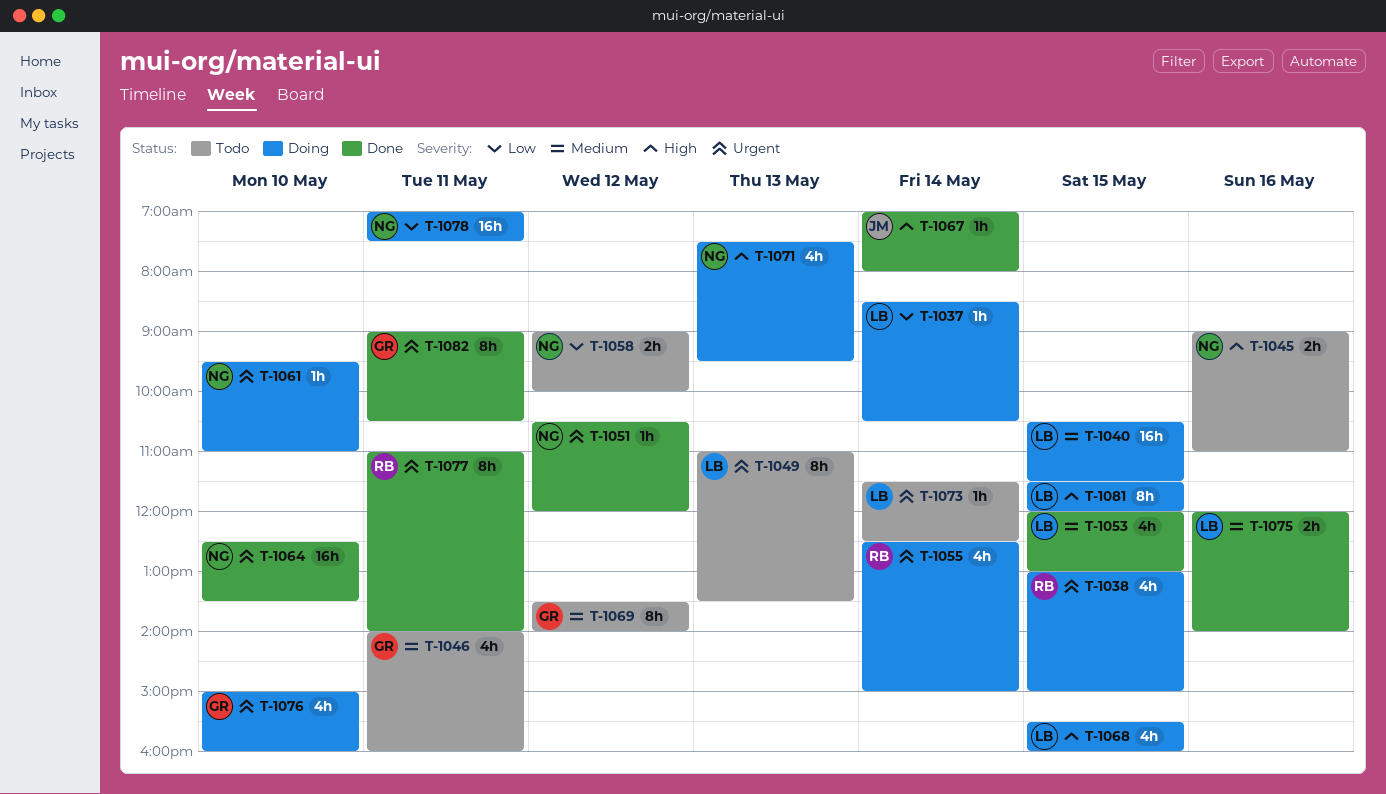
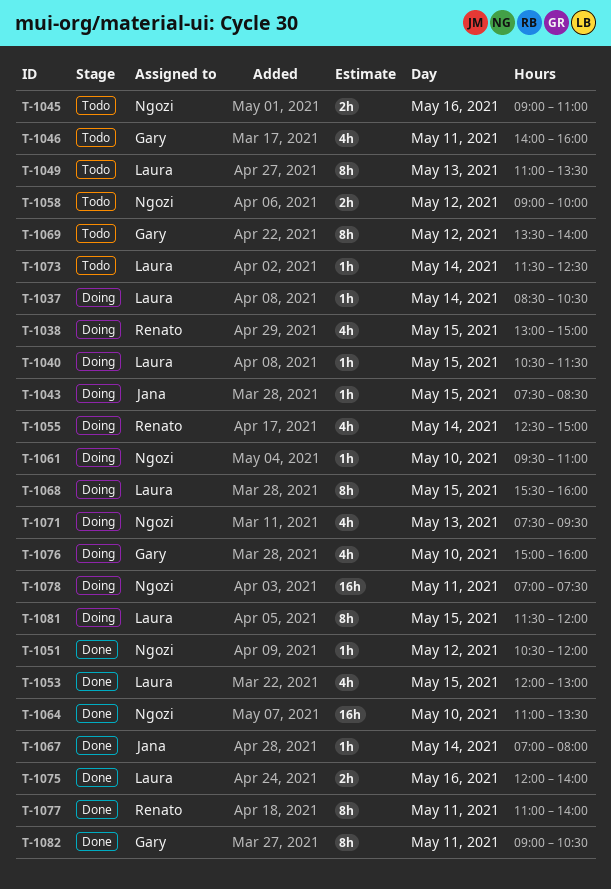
T-1040, estimate: 16h -> 1h
T-1043: none -> present
T-1064, begins: 12:30 -> 11:00
T-1068, estimate: 4h -> 8h

